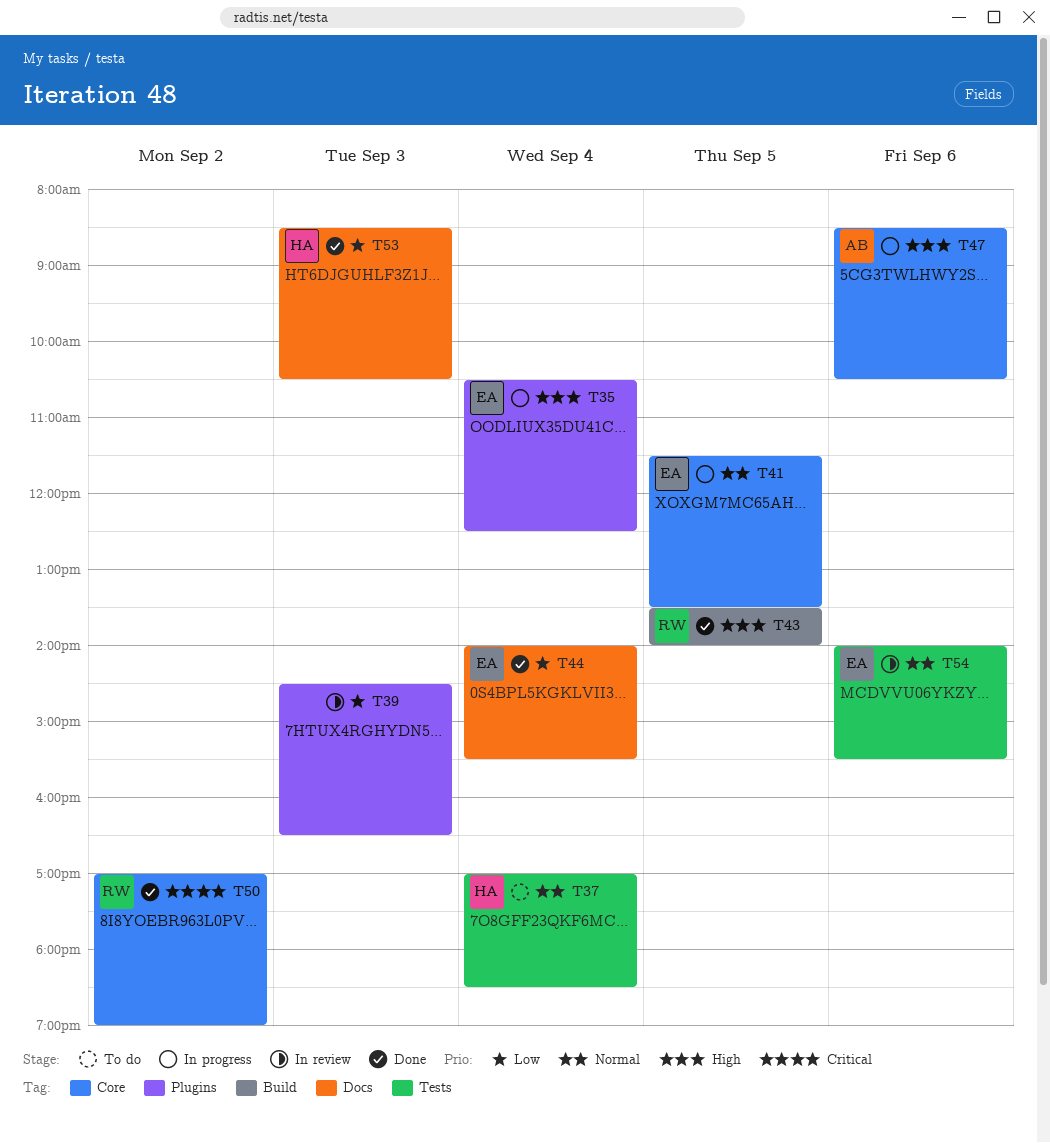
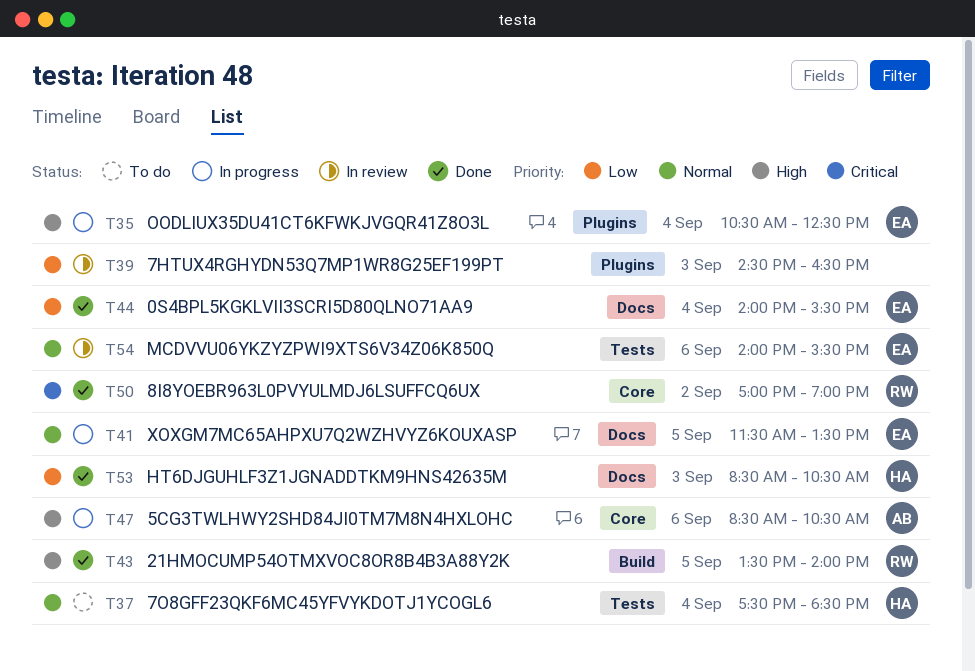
T37, begins: 17:00 -> 17:30
T41, label: Core -> Docs

